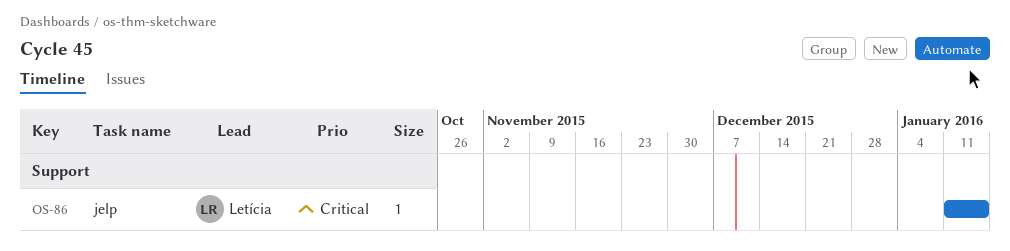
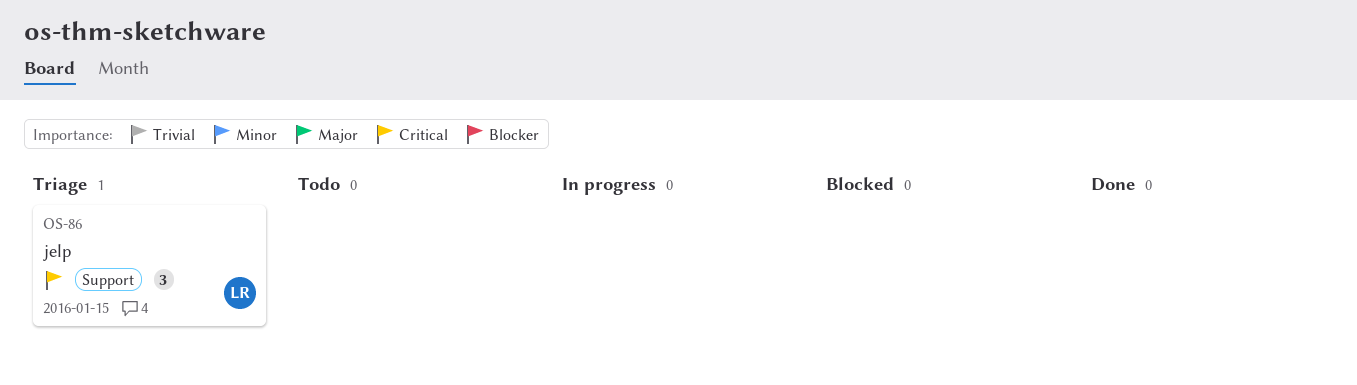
OS-86, estimate: 1 -> 3

